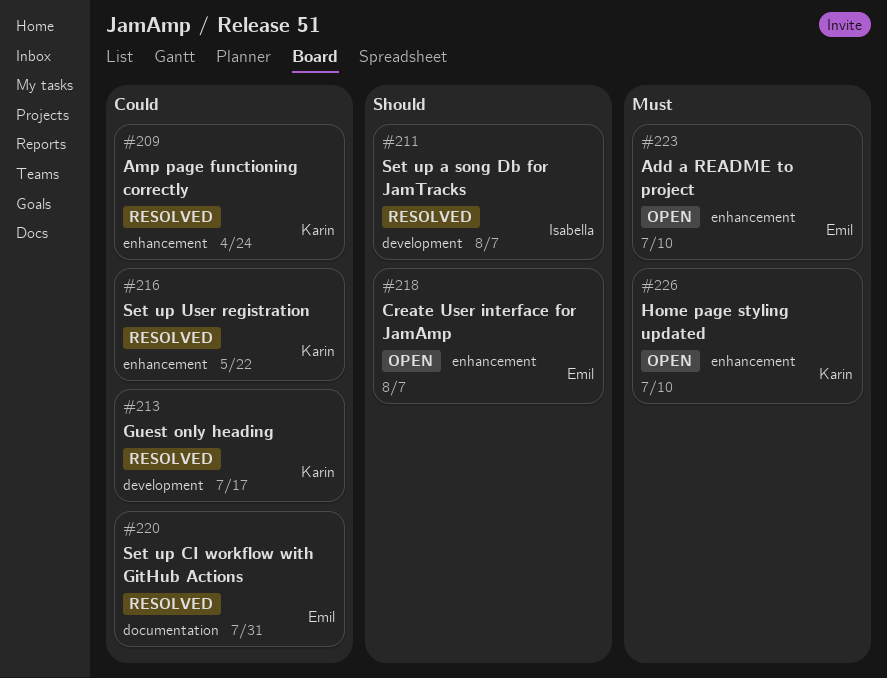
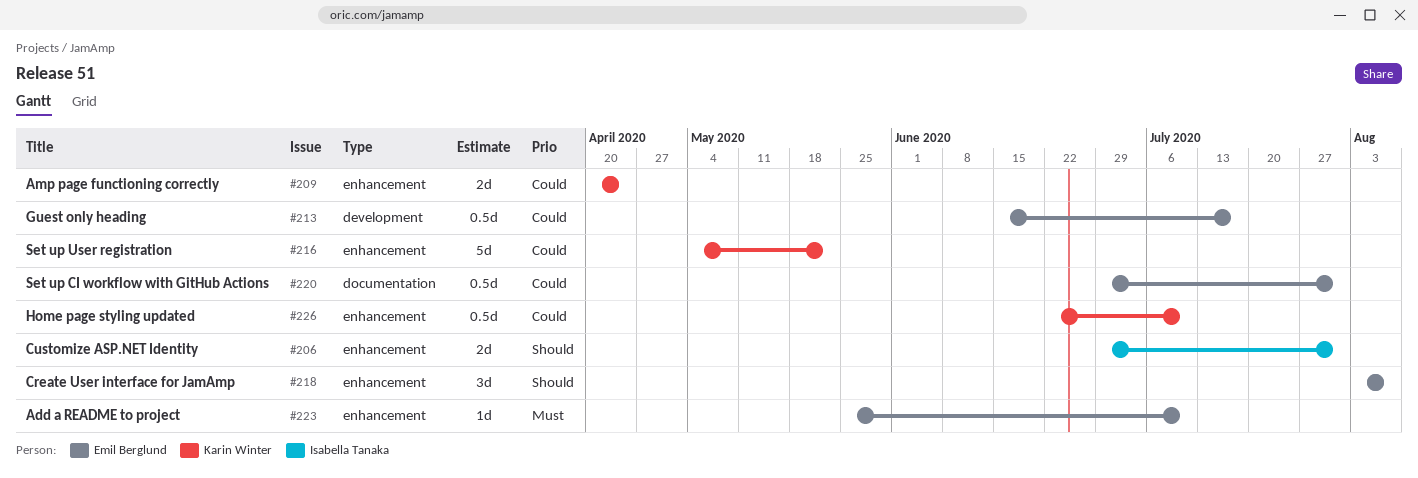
#206: none -> present
#211: present -> none
#213, owner: Karin Winter -> Emil Berglund
#226, priority: Must -> Could

